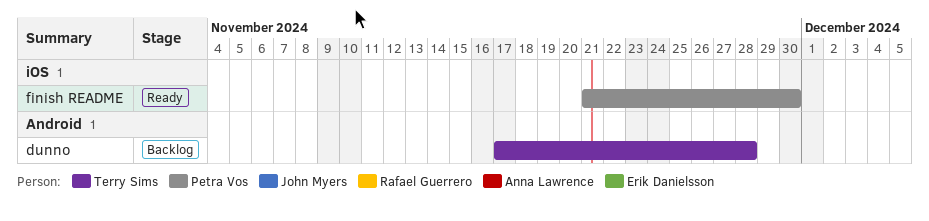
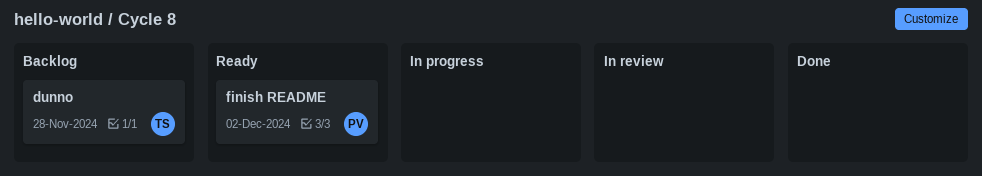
finish README, due: Nov 30 -> Dec 2

